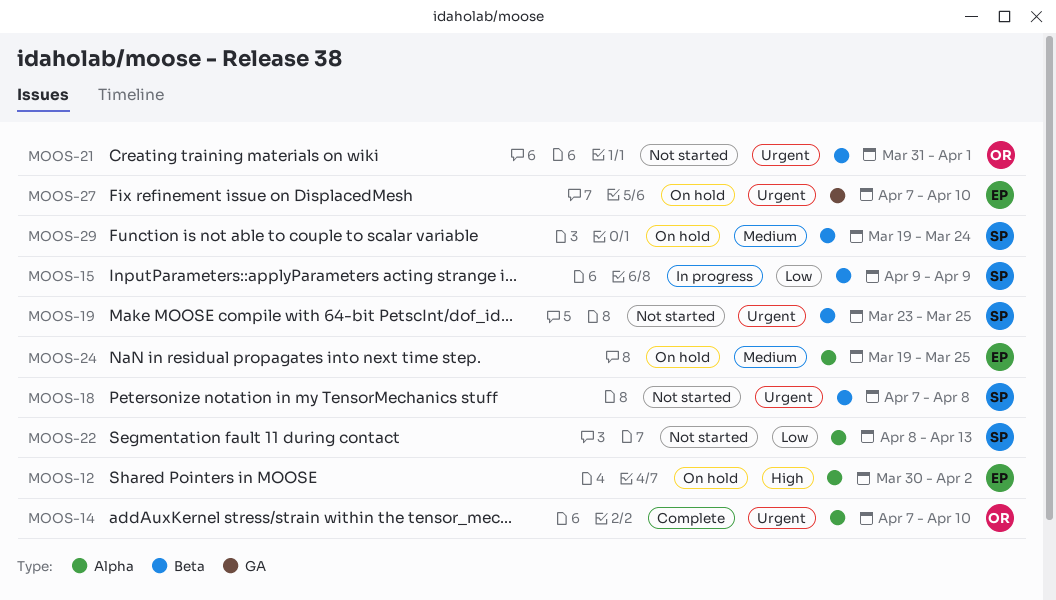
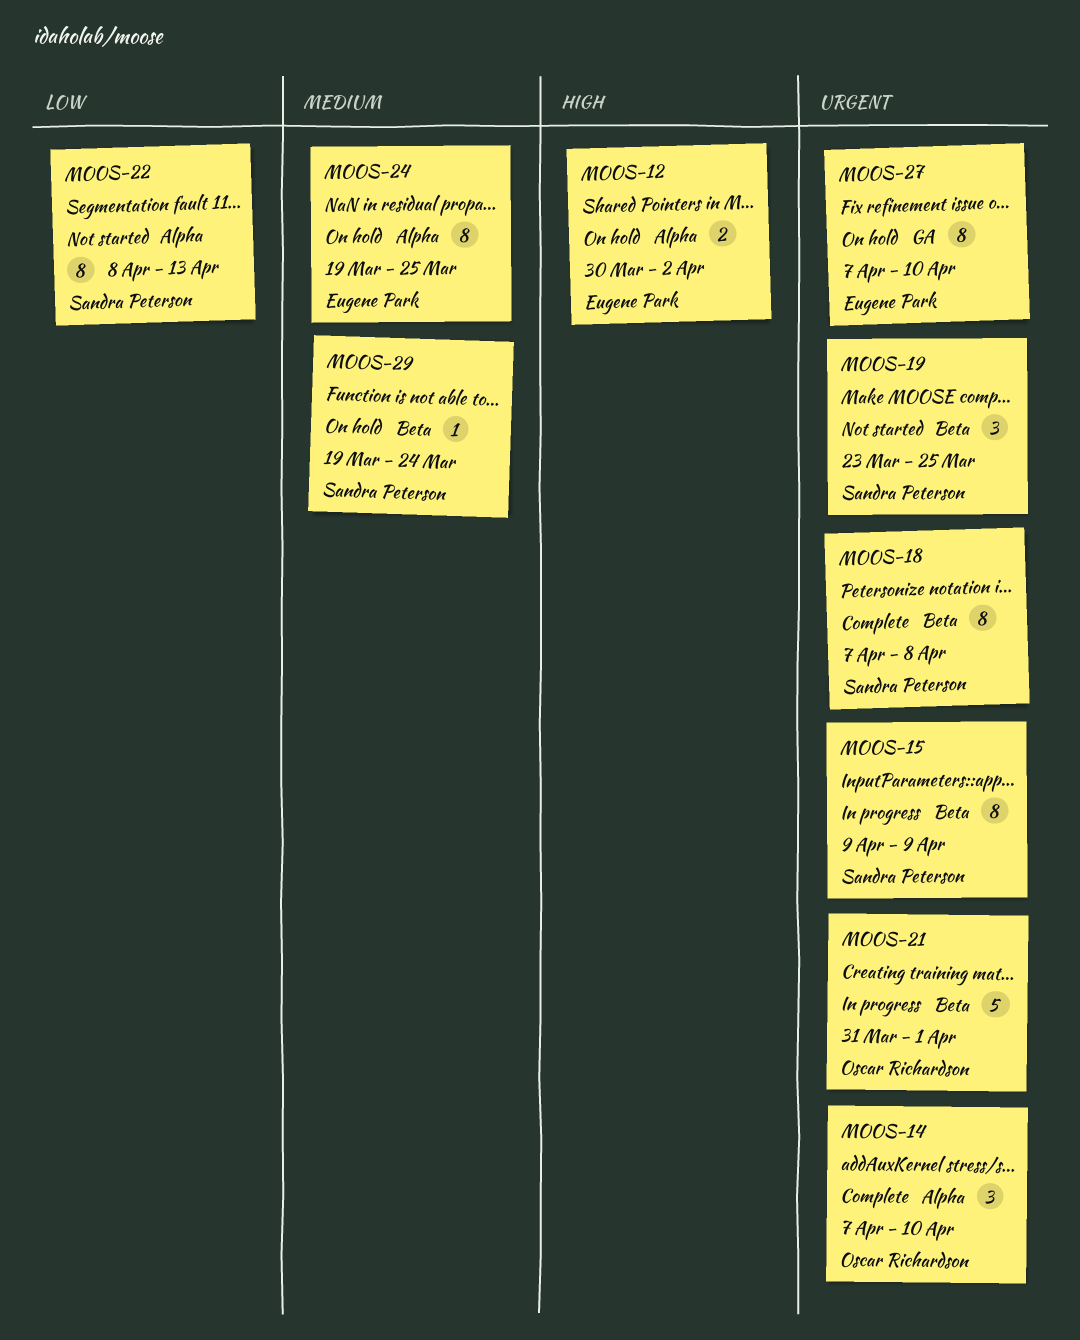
MOOS-15, priority: Low -> Urgent
MOOS-18, status: Not started -> Complete
MOOS-21, status: Not started -> In progress

